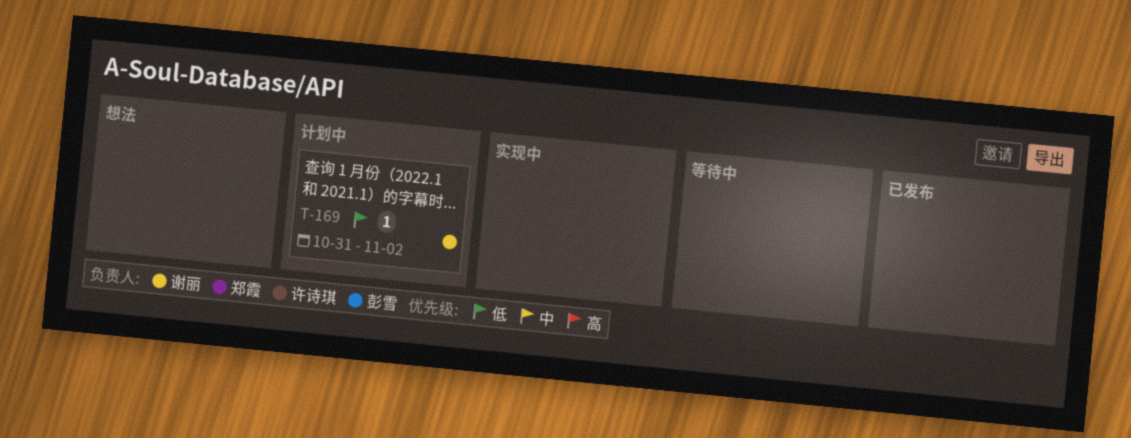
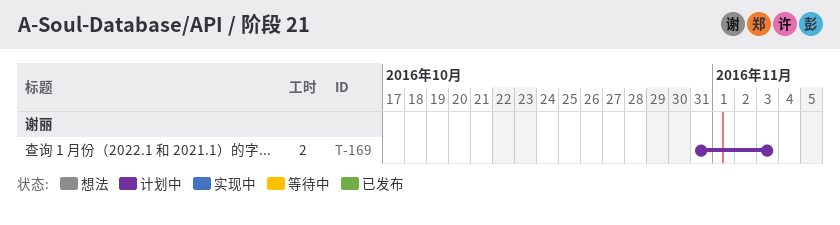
T-169, estimate: 1 -> 2
T-169, due: Nov 2 -> Nov 3

